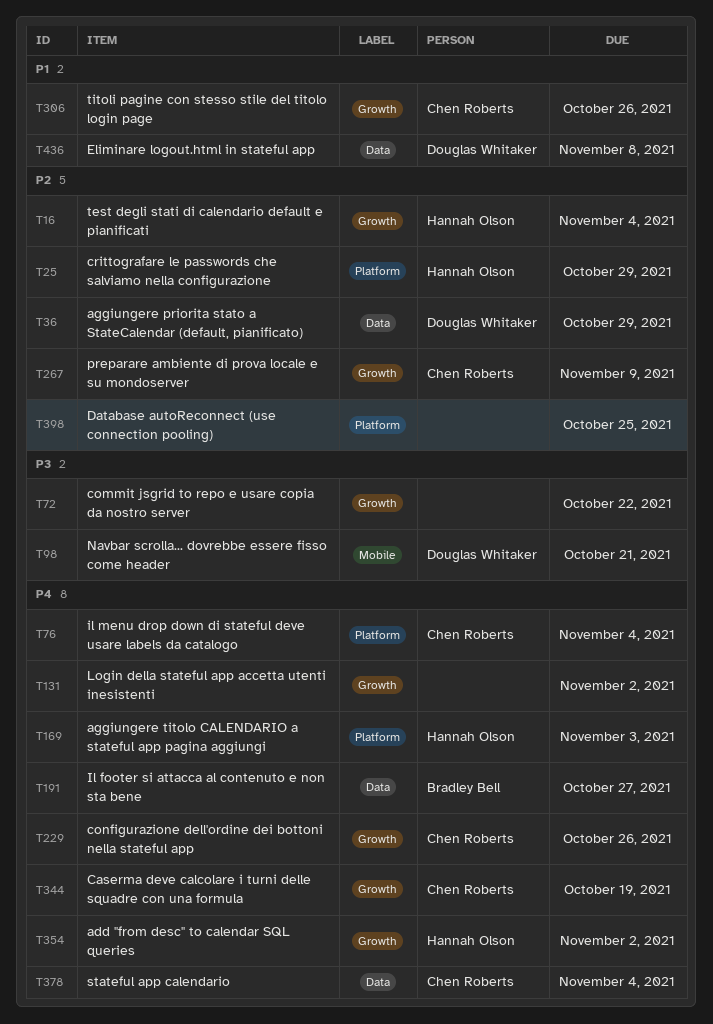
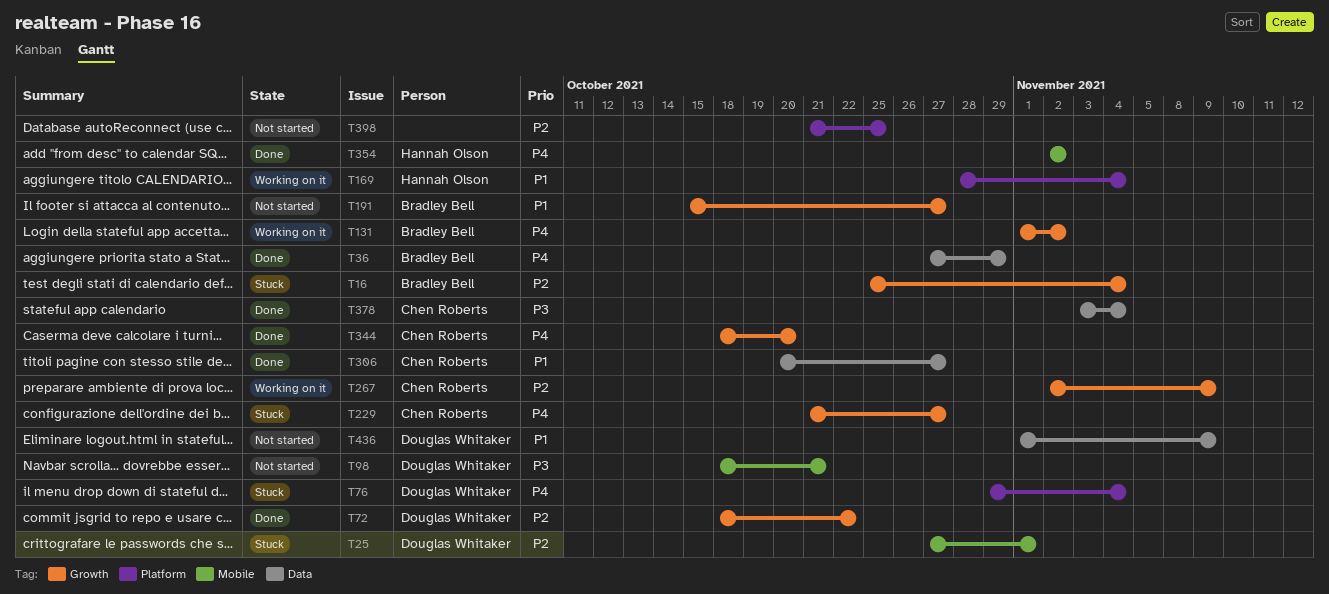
T16, owner: Hannah Olson -> Bradley Bell
T25, owner: Hannah Olson -> Douglas Whitaker
T25, label: Platform -> Mobile
T25, due: Oct 29 -> Nov 1
T36, owner: Douglas Whitaker -> Bradley Bell
T36, priority: P2 -> P4
T72, owner: none -> Douglas Whitaker
T72, priority: P3 -> P2
T76, owner: Chen Roberts -> Douglas Whitaker
T131, owner: none -> Bradley Bell
T169, priority: P4 -> P1
T169, due: Nov 3 -> Nov 4
T191, priority: P4 -> P1
T191, label: Data -> Growth
T229, due: Oct 26 -> Oct 27
T306, label: Growth -> Data
T306, due: Oct 26 -> Oct 27
T344, due: Oct 19 -> Oct 20
T354, label: Growth -> Mobile
T378, priority: P4 -> P3
T436, due: Nov 8 -> Nov 9

